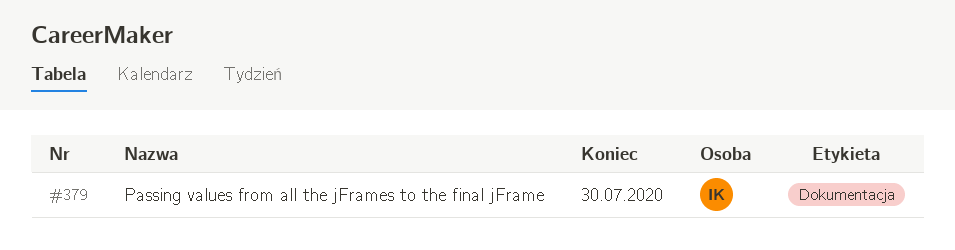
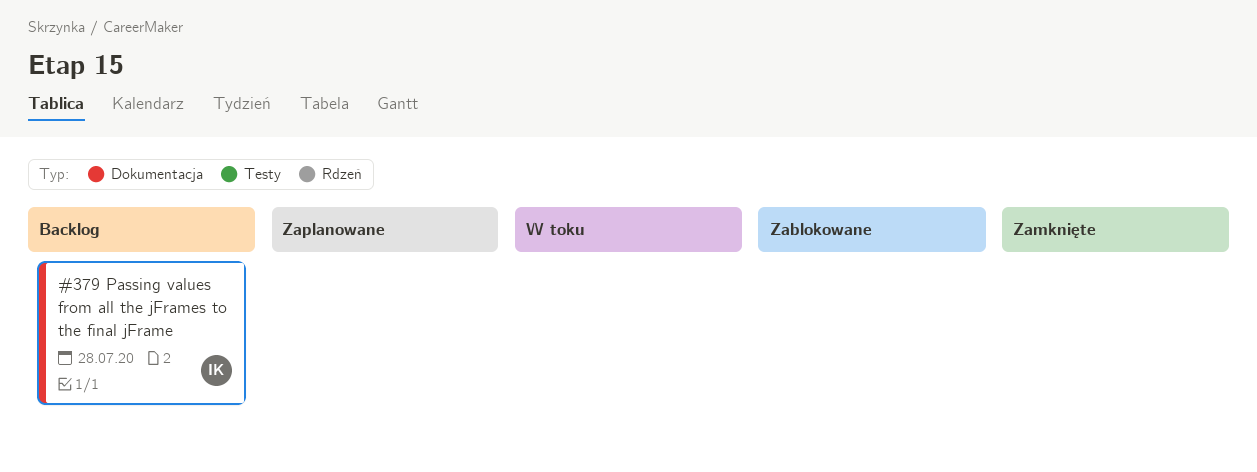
#379, due: Jul 30 -> Jul 28

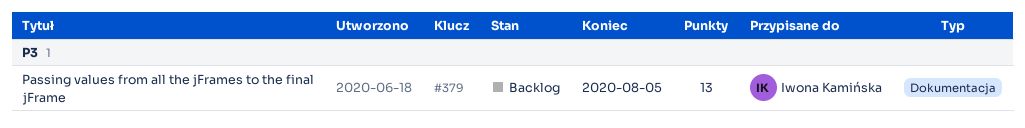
#379, due: Jul 28 -> Aug 5

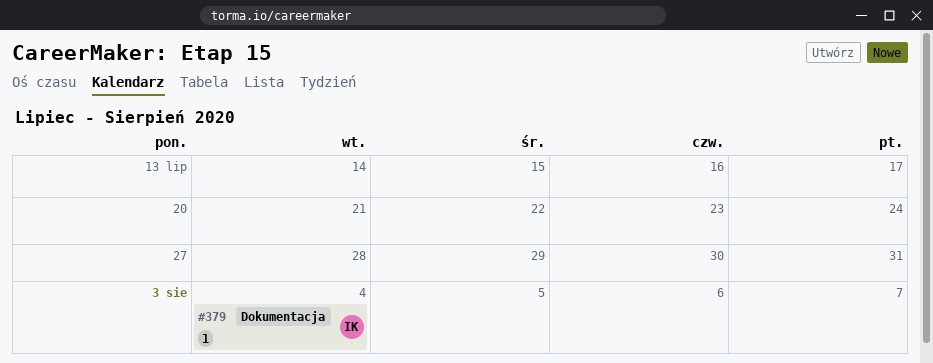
#379, estimate: 13 -> 1
#379, due: Aug 5 -> Aug 4

